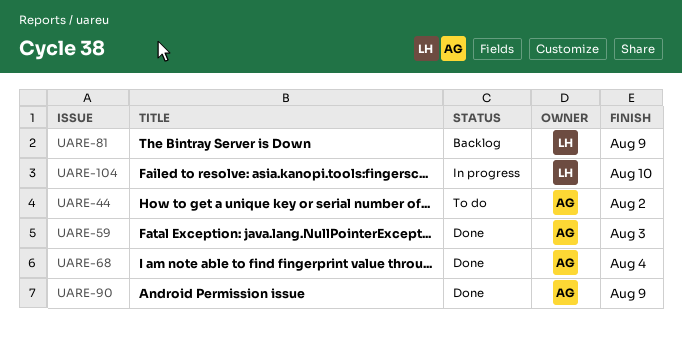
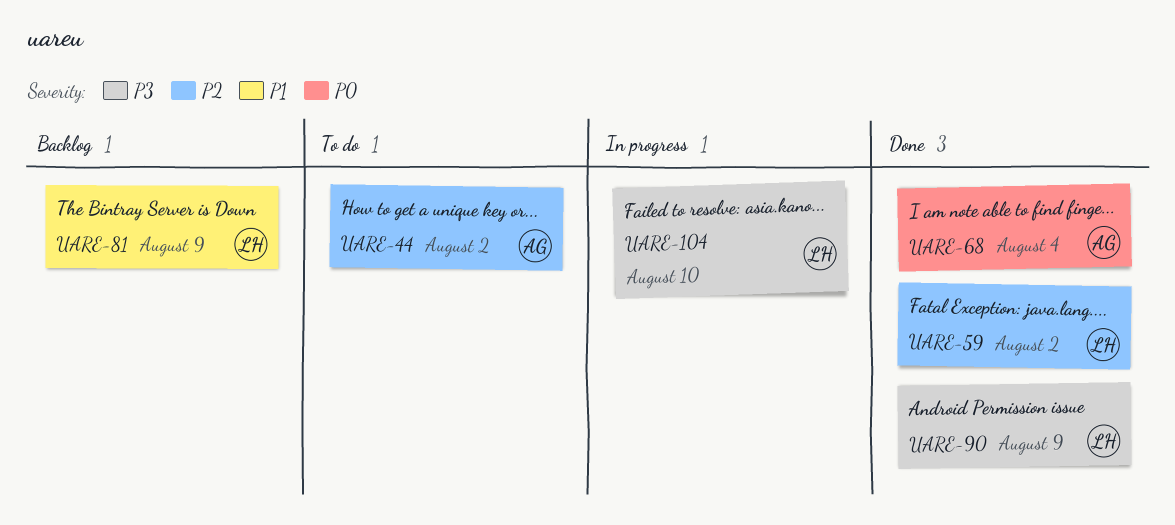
UARE-59, owner: AG -> LH
UARE-59, due: Aug 3 -> Aug 2
UARE-90, owner: AG -> LH

